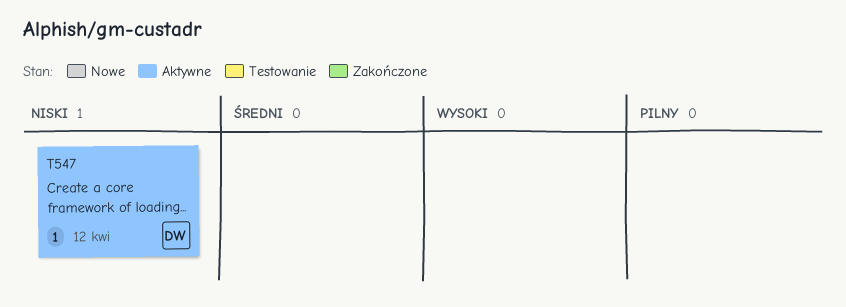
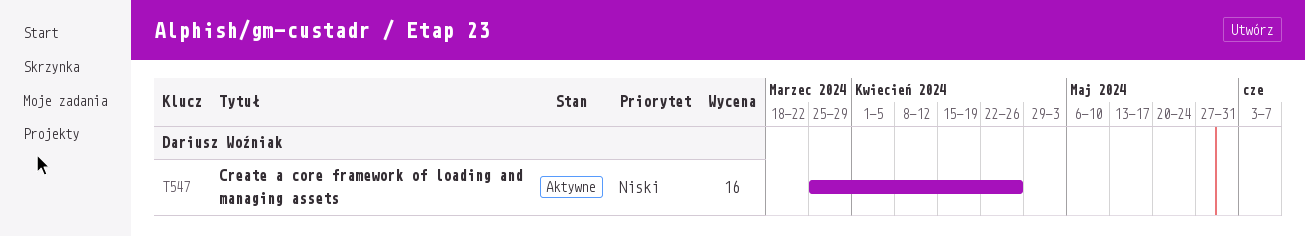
T547, estimate: 1 -> 16
T547, due: Apr 12 -> Apr 26

